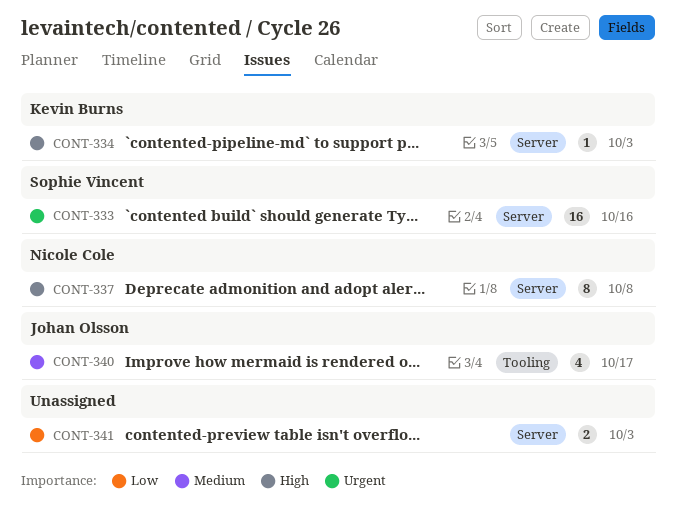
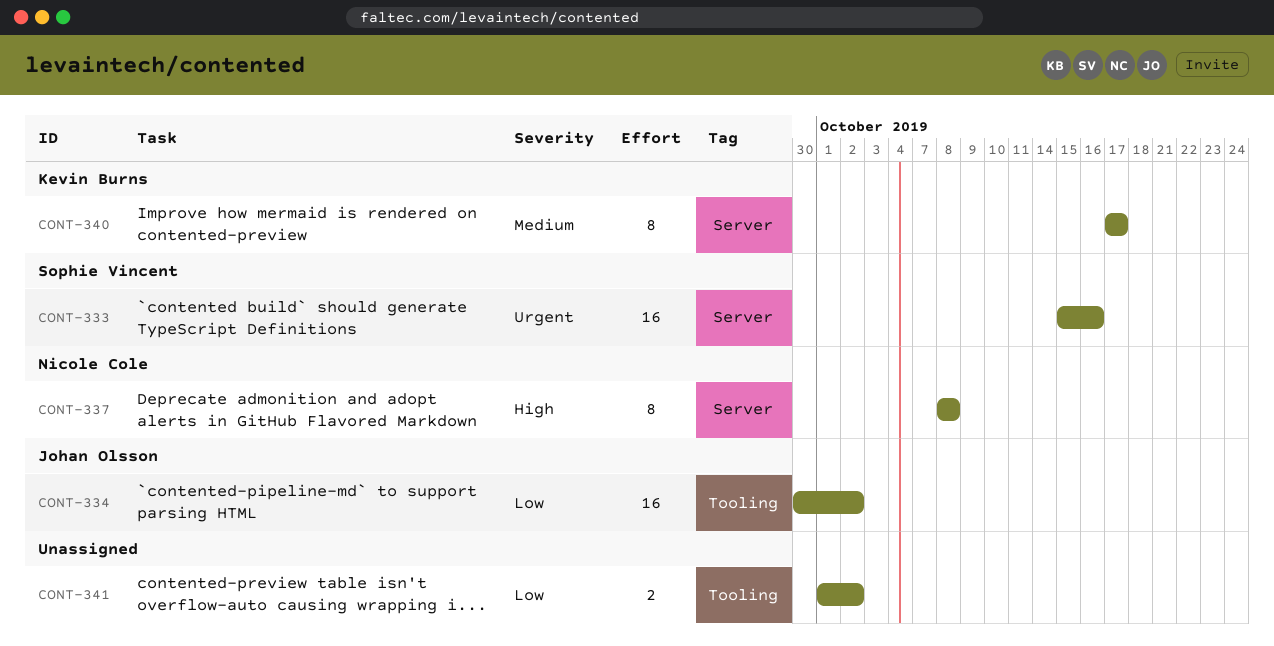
CONT-334, owner: Kevin Burns -> Johan Olsson
CONT-334, priority: High -> Low
CONT-334, label: Server -> Tooling
CONT-334, estimate: 1 -> 16
CONT-334, due: Oct 3 -> Oct 2
CONT-340, owner: Johan Olsson -> Kevin Burns
CONT-340, label: Tooling -> Server
CONT-340, estimate: 4 -> 8
CONT-341, label: Server -> Tooling
CONT-341, due: Oct 3 -> Oct 2

